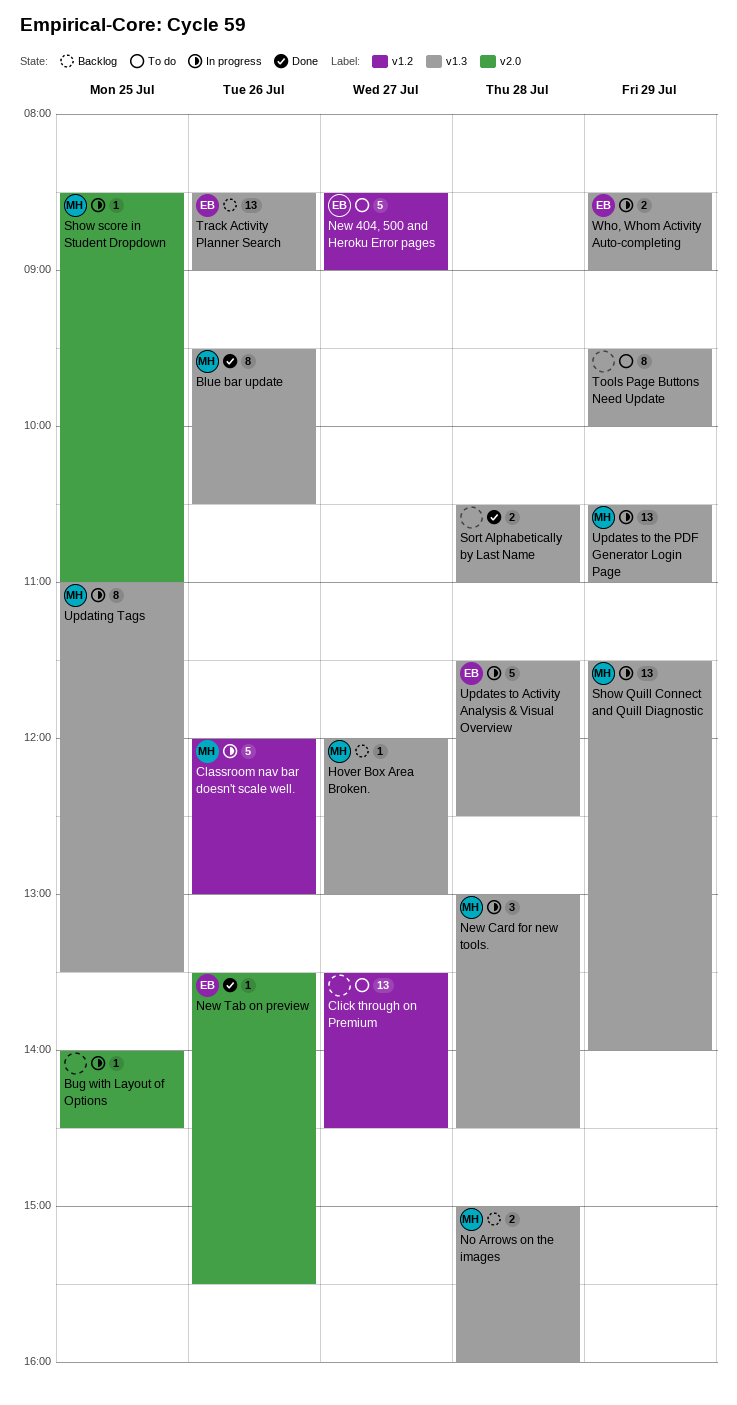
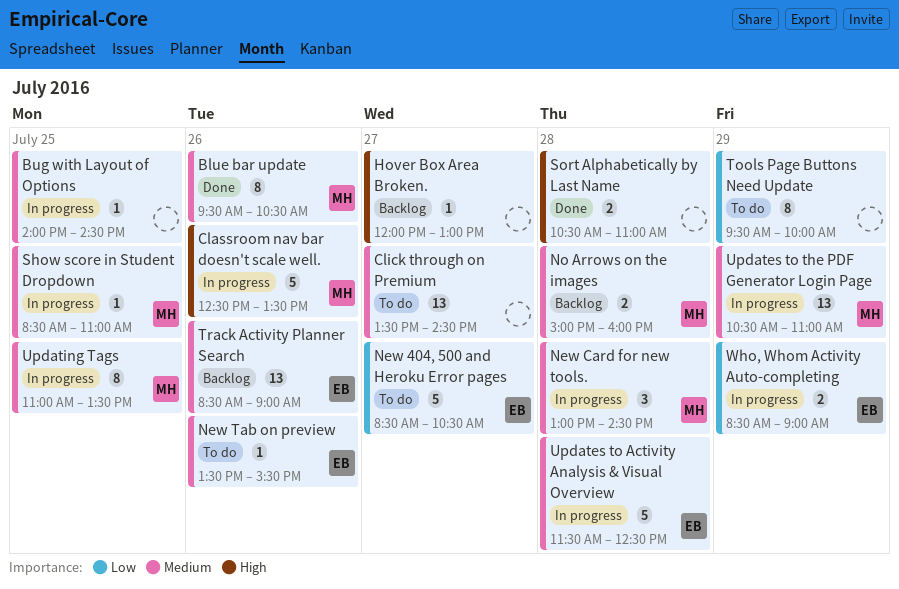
Classroom nav bar doesn't scale well., begins: 12:00 -> 12:30
Classroom nav bar doesn't scale well., ends: 13:00 -> 13:30
Hover Box Area Broken., owner: MH -> none
New 404, 500 and Heroku Error pages, ends: 09:00 -> 10:30
New Tab on preview, status: Done -> To do
Show Quill Connect and Quill Diagnostic: present -> none

